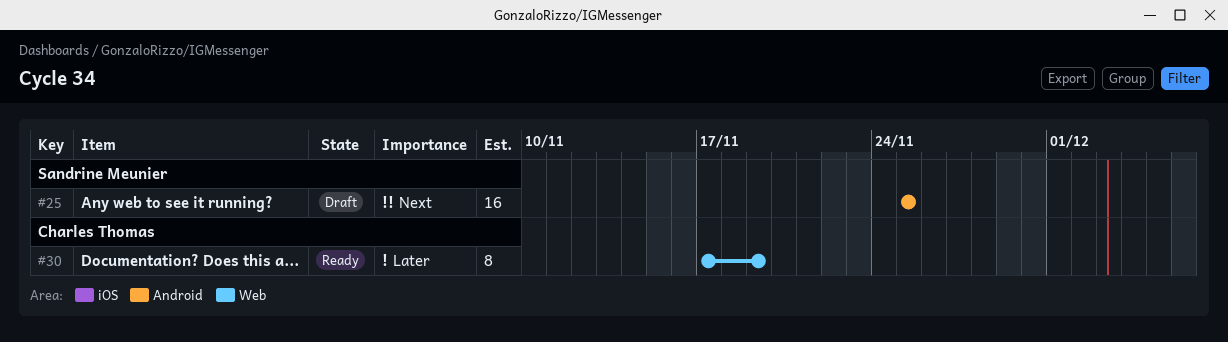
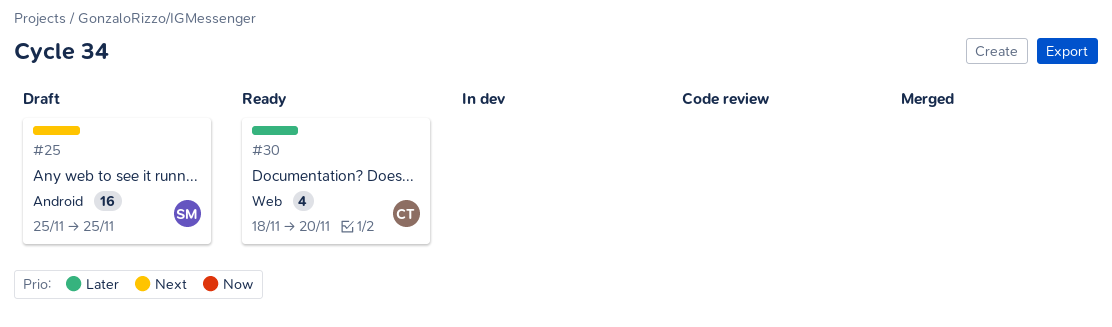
#30, estimate: 8 -> 4
#30, start: Nov 17 -> Nov 18
#30, due: Nov 19 -> Nov 20

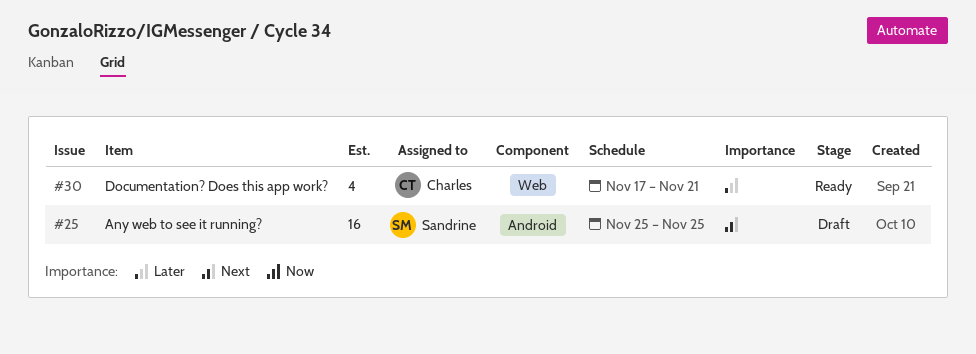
#30, start: Nov 18 -> Nov 17
#30, due: Nov 20 -> Nov 21

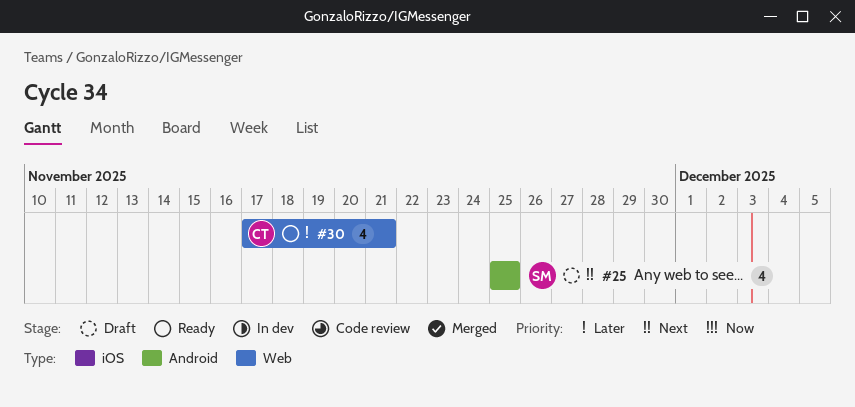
#25, estimate: 16 -> 4

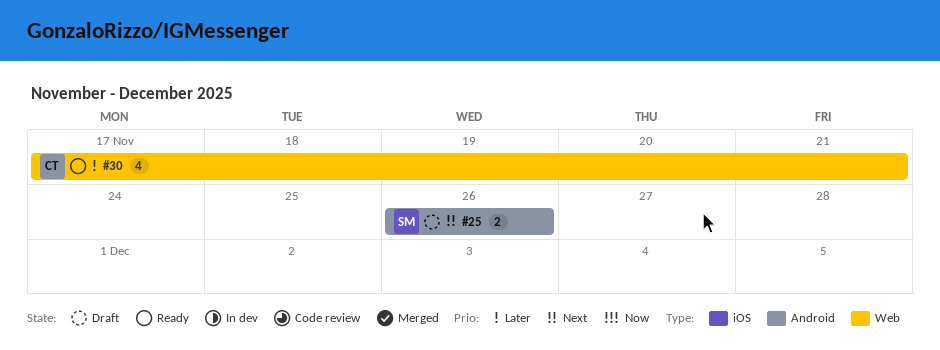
#25, estimate: 4 -> 2
#25, start: Nov 25 -> Nov 26
#25, due: Nov 25 -> Nov 26

